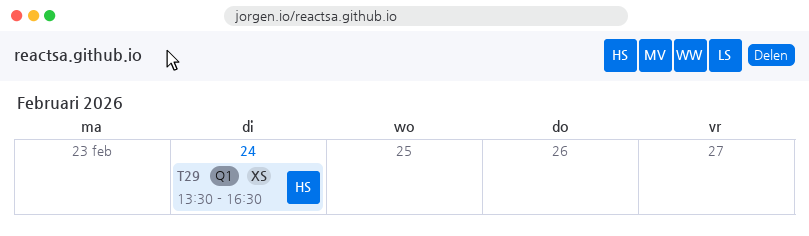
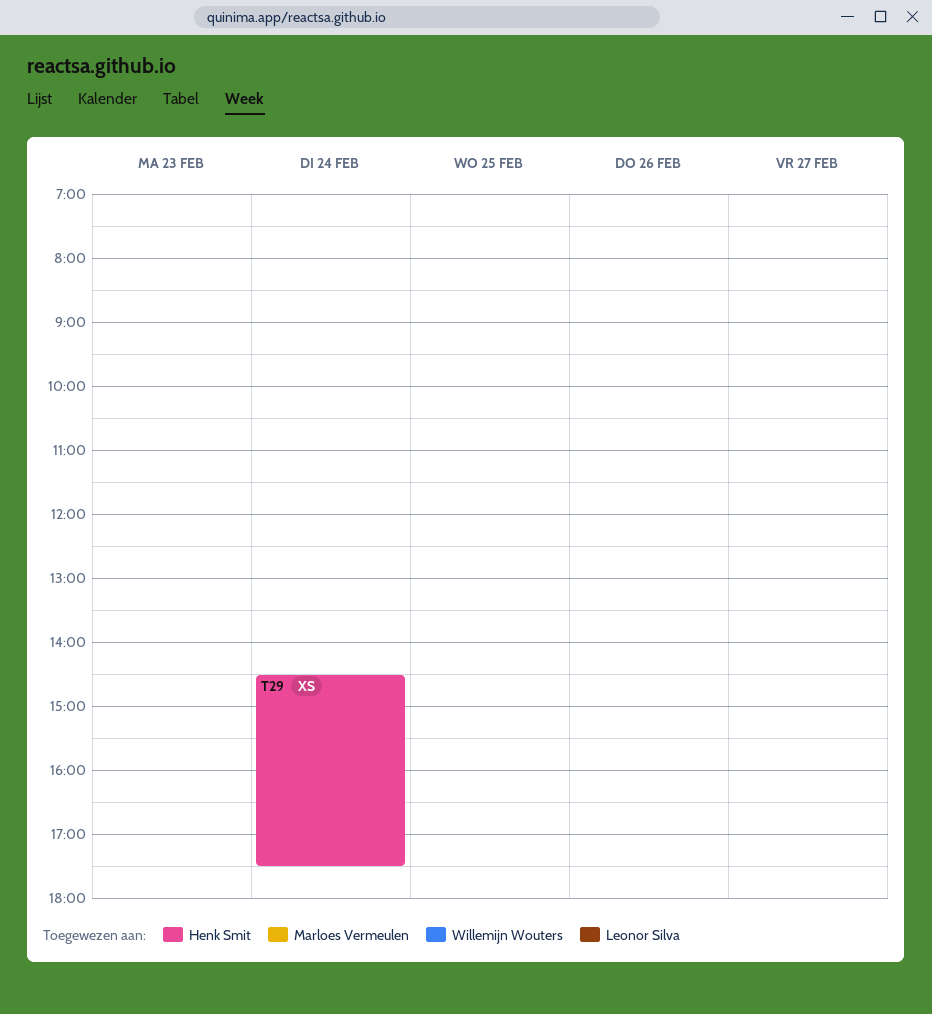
T29, begins: 13:30 -> 14:30
T29, ends: 16:30 -> 17:30

